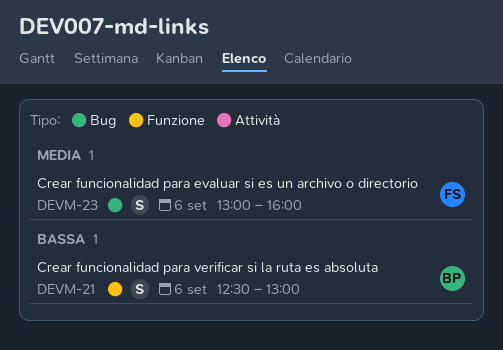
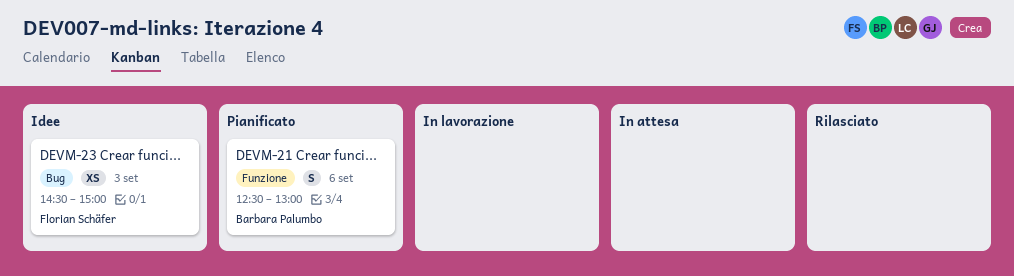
DEVM-23, estimate: S -> XS
DEVM-23, day: Sep 6 -> Sep 3
DEVM-23, begins: 13:00 -> 14:30
DEVM-23, ends: 16:00 -> 15:00

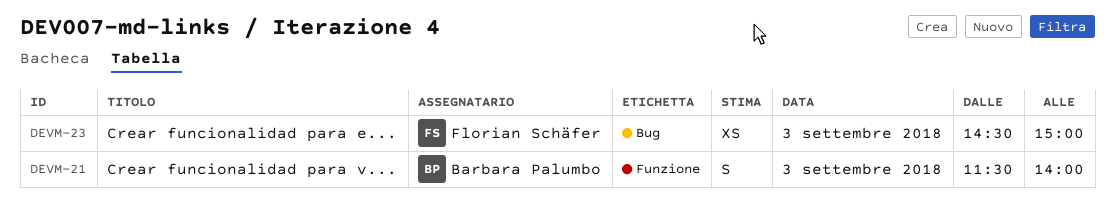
DEVM-21, day: Sep 6 -> Sep 3
DEVM-21, begins: 12:30 -> 11:30
DEVM-21, ends: 13:00 -> 14:00

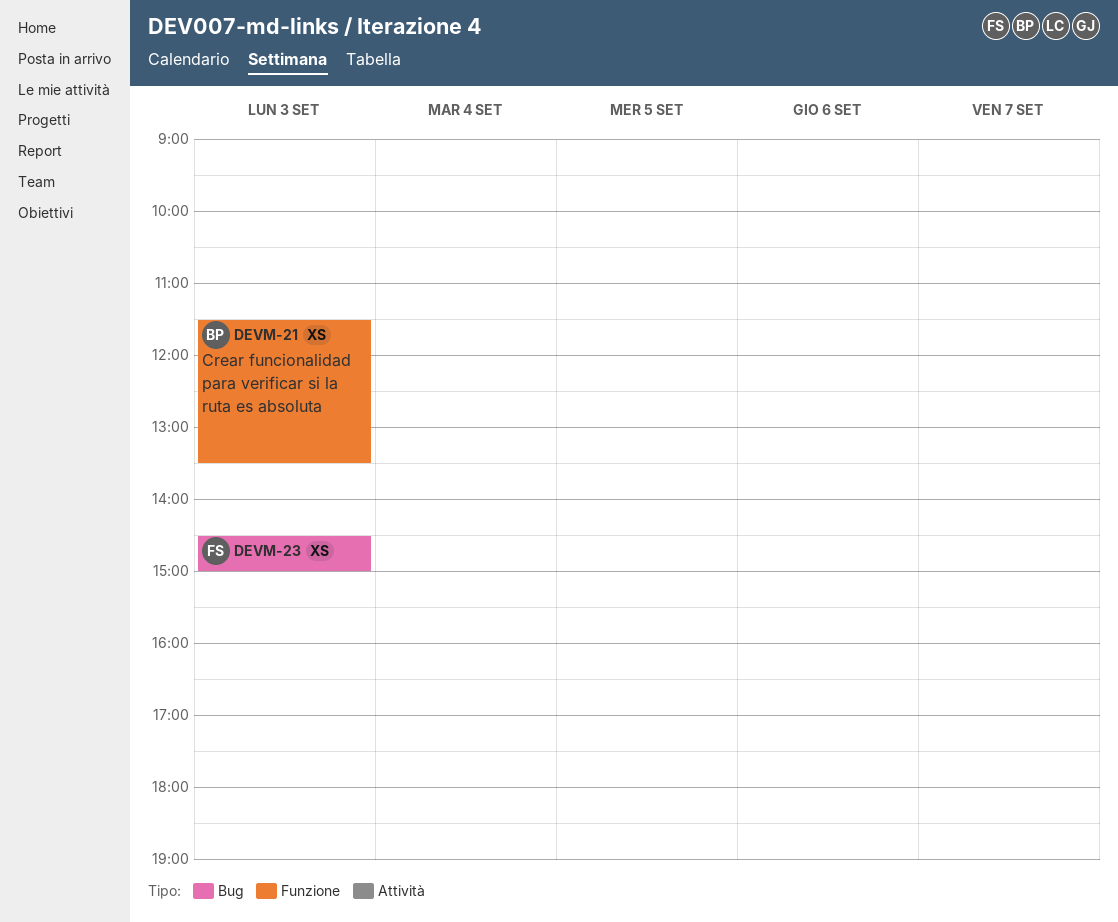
DEVM-21, estimate: S -> XS
DEVM-21, ends: 14:00 -> 13:30

